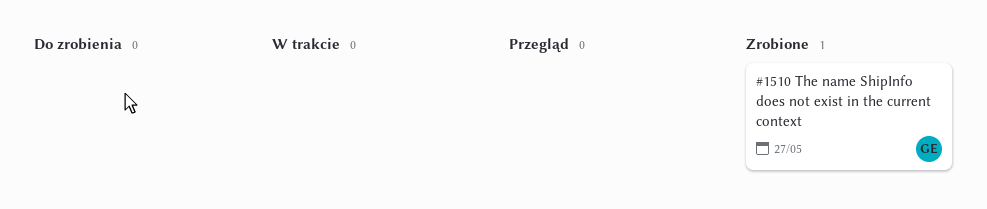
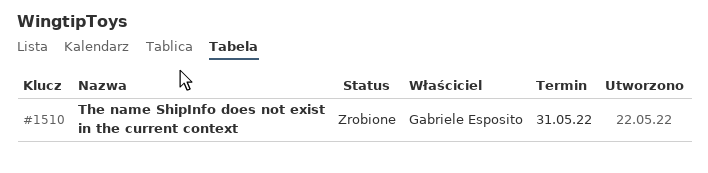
#1510, due: May 27 -> May 31

